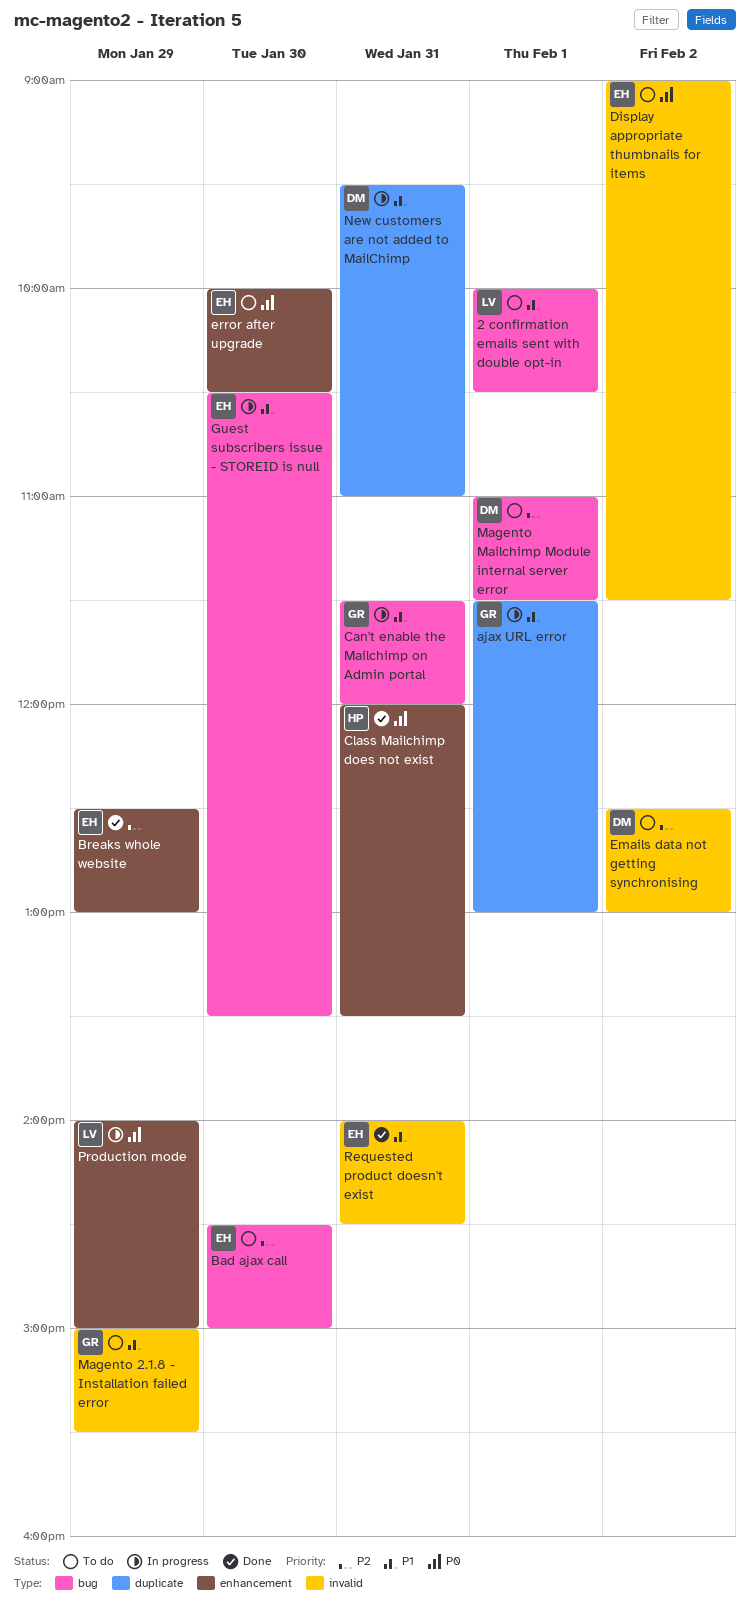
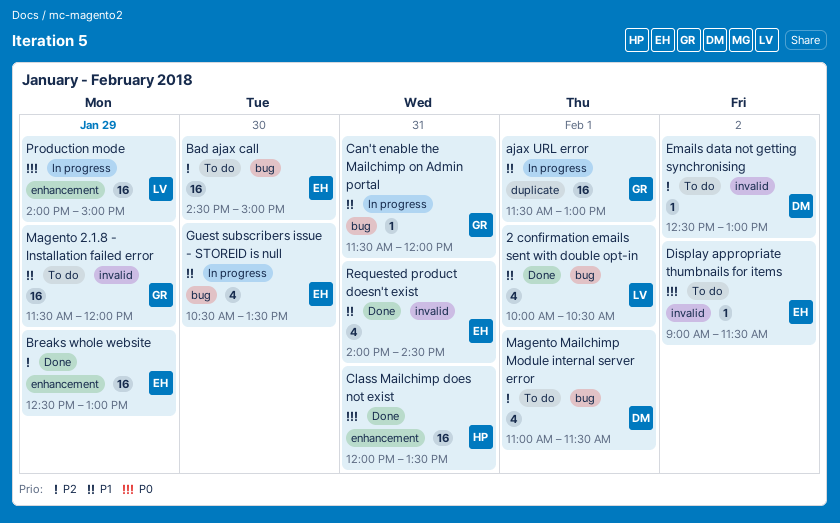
2 confirmation emails sent with double opt-in, status: To do -> Done
error after upgrade: present -> none
Magento 2.1.8 - Installation failed error, begins: 15:00 -> 11:30
Magento 2.1.8 - Installation failed error, ends: 15:30 -> 12:00
New customers are not added to MailChimp: present -> none

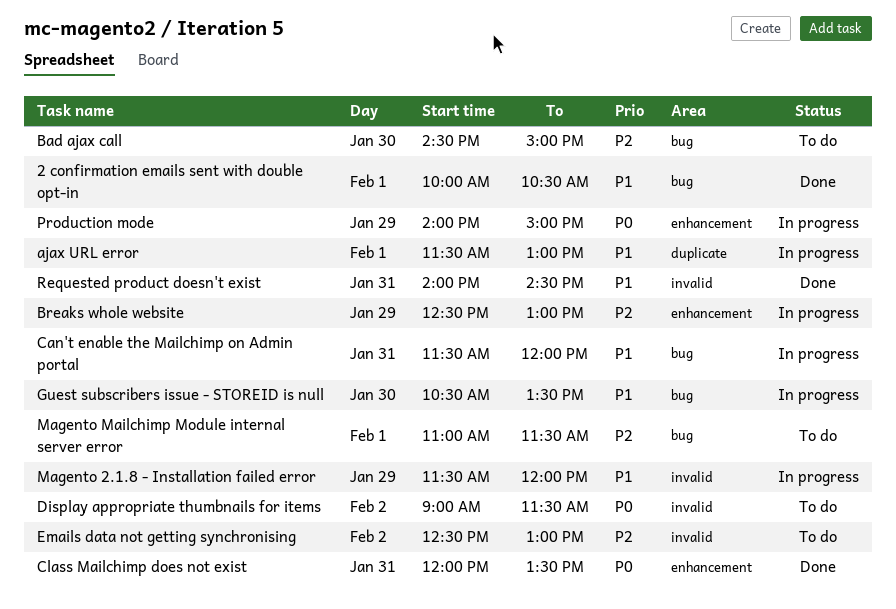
Breaks whole website, status: Done -> In progress
Magento 2.1.8 - Installation failed error, status: To do -> In progress

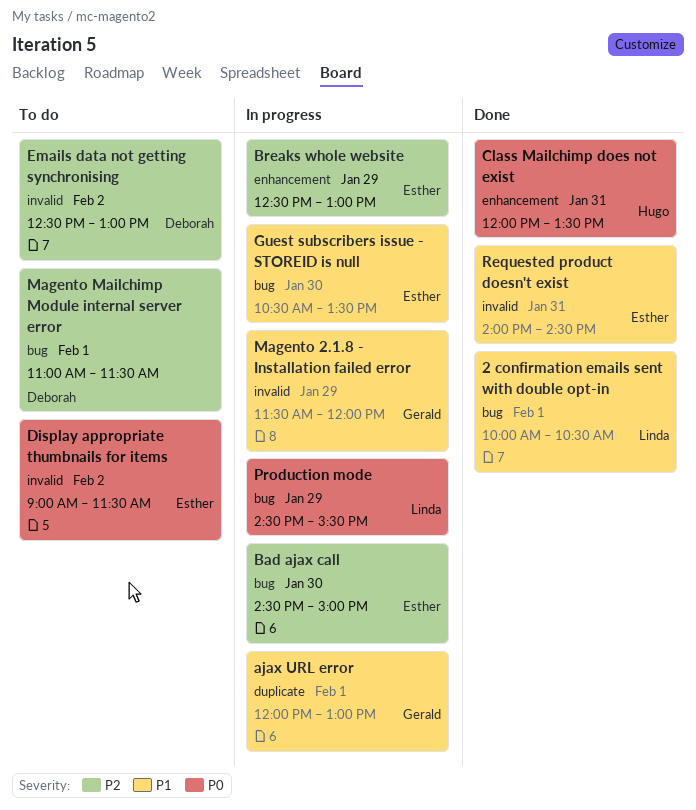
ajax URL error, begins: 11:30 -> 12:00
Bad ajax call, status: To do -> In progress
Can't enable the Mailchimp on Admin portal: present -> none
Production mode, label: enhancement -> bug
Production mode, begins: 14:00 -> 14:30
Production mode, ends: 15:00 -> 15:30

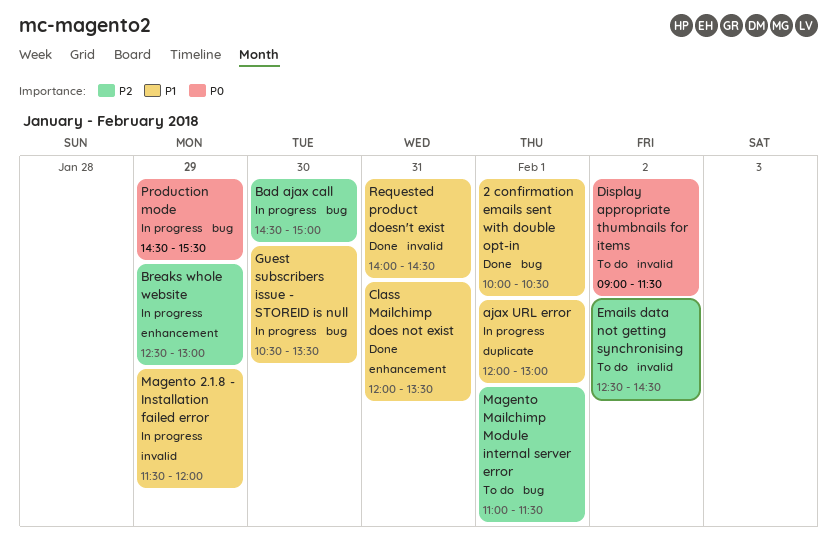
Class Mailchimp does not exist, priority: P0 -> P1
Emails data not getting synchronising, ends: 13:00 -> 14:30

